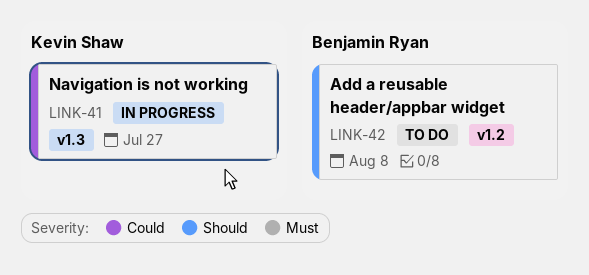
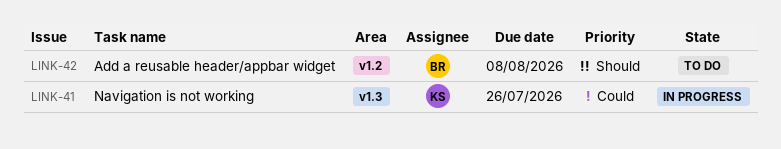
LINK-41, due: Jul 27 -> Jul 26

